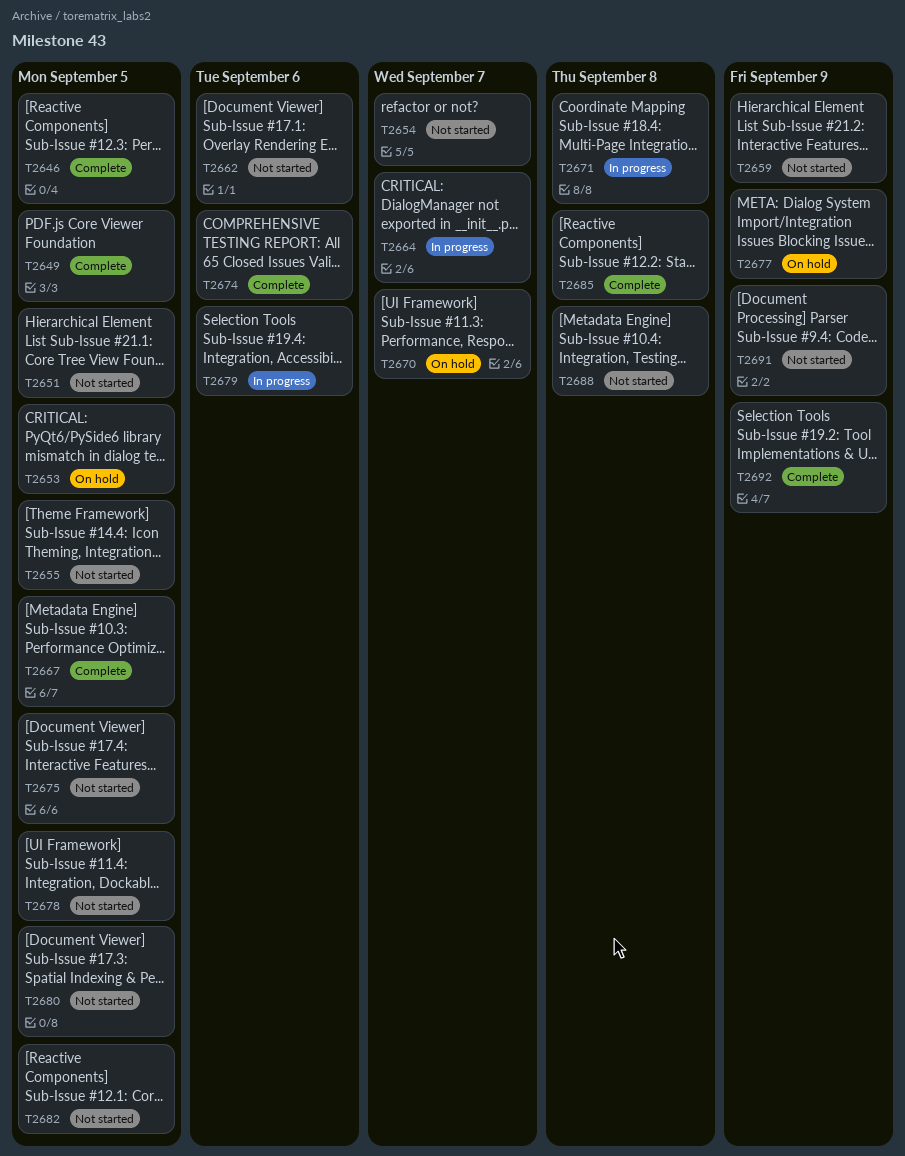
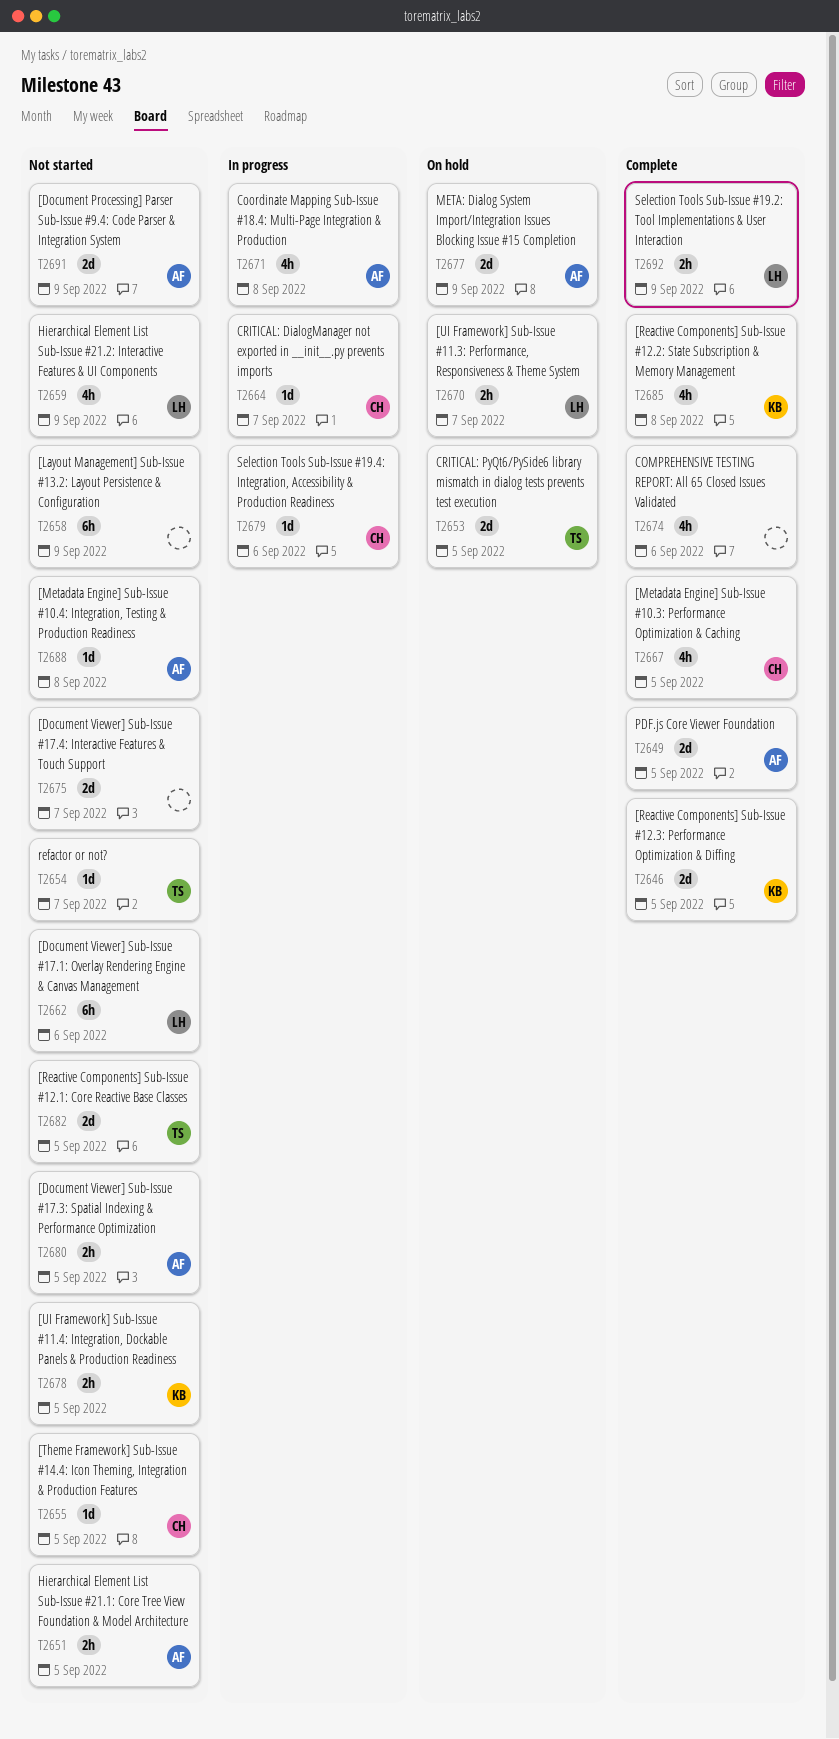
T2658: none -> present
T2675, due: Sep 5 -> Sep 7

